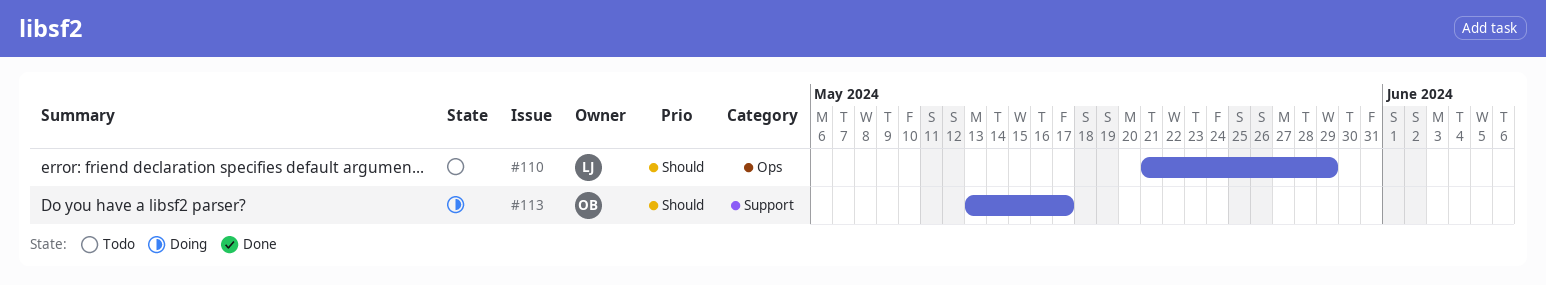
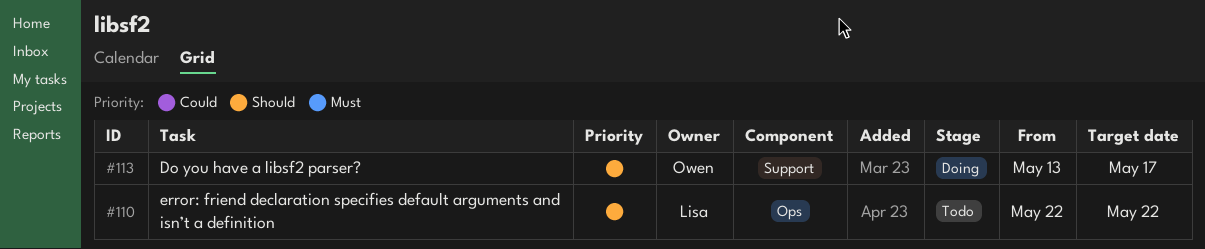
#110, start: May 21 -> May 22
#110, due: May 29 -> May 22

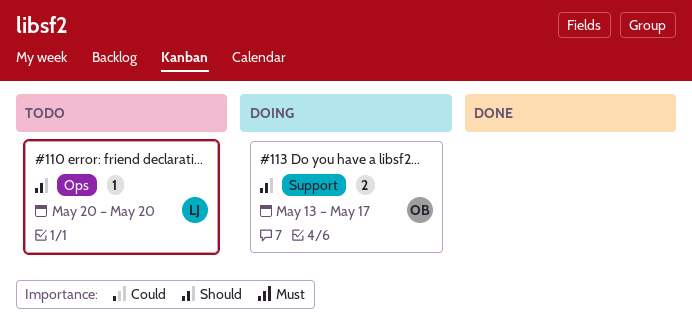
#110, start: May 22 -> May 20
#110, due: May 22 -> May 20

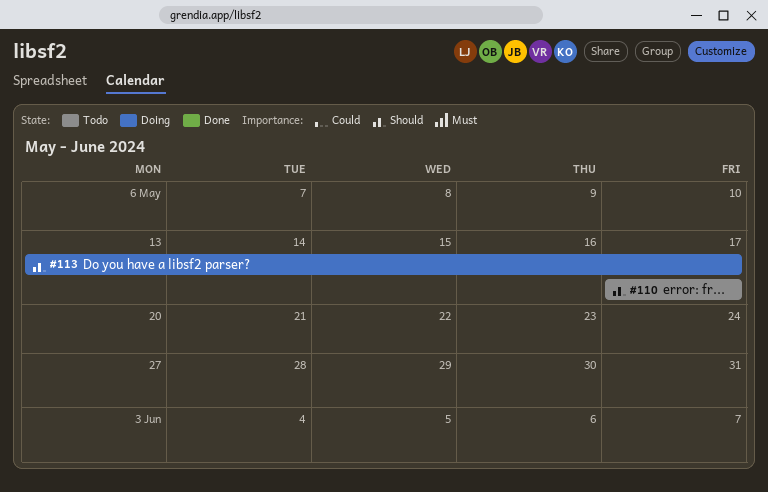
#110, start: May 20 -> May 17
#110, due: May 20 -> May 17

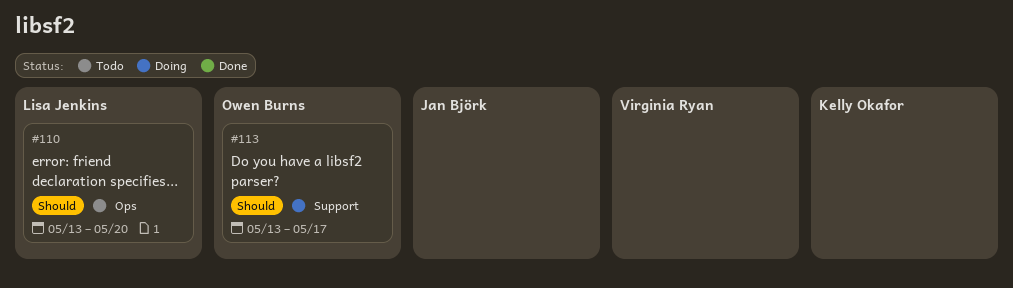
#110, start: May 17 -> May 13
#110, due: May 17 -> May 20

